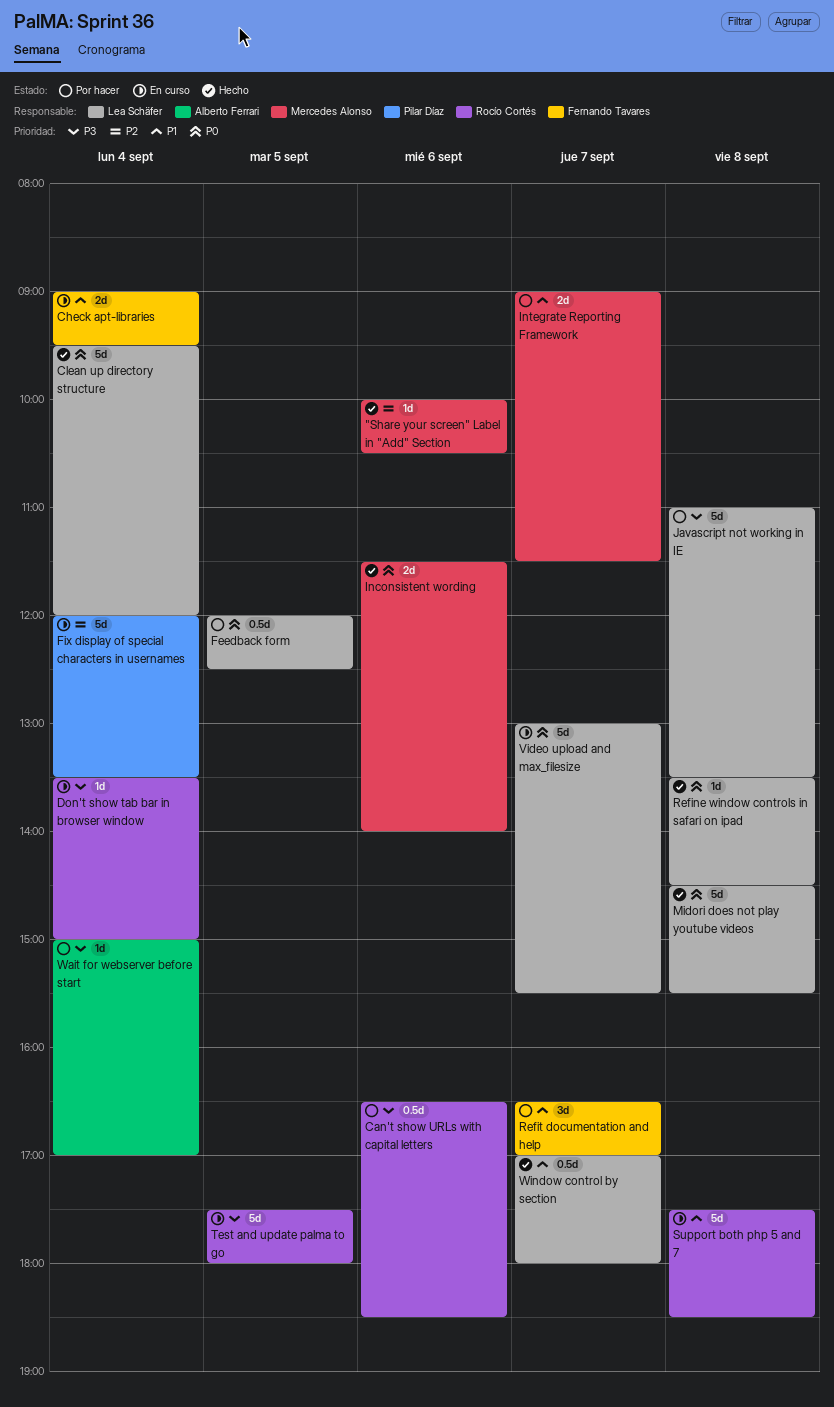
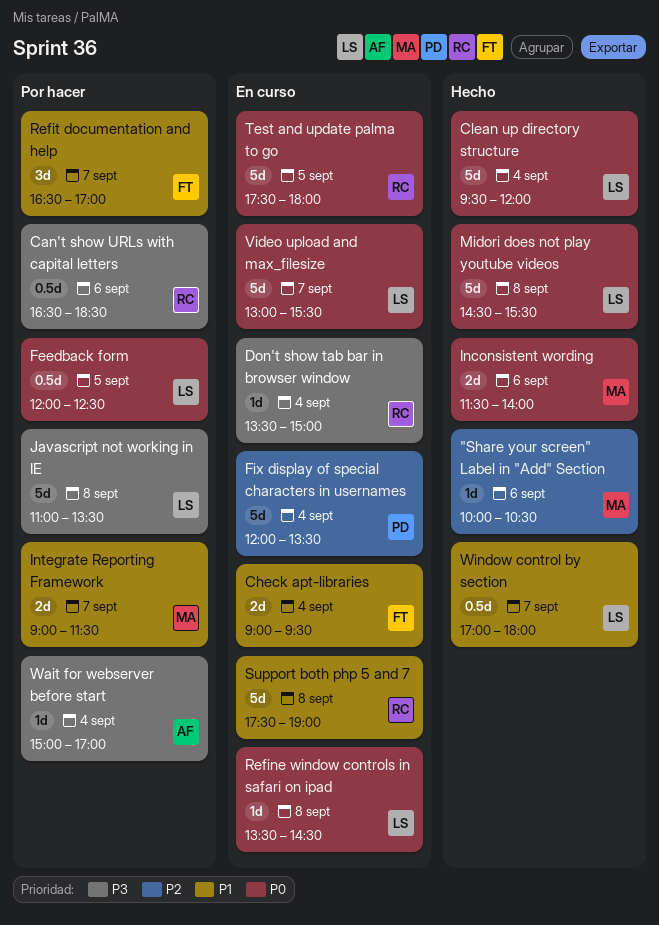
Refine window controls in safari on ipad, status: Hecho -> En curso
Support both php 5 and 7, ends: 18:30 -> 19:00
Test and update palma to go, priority: P3 -> P0

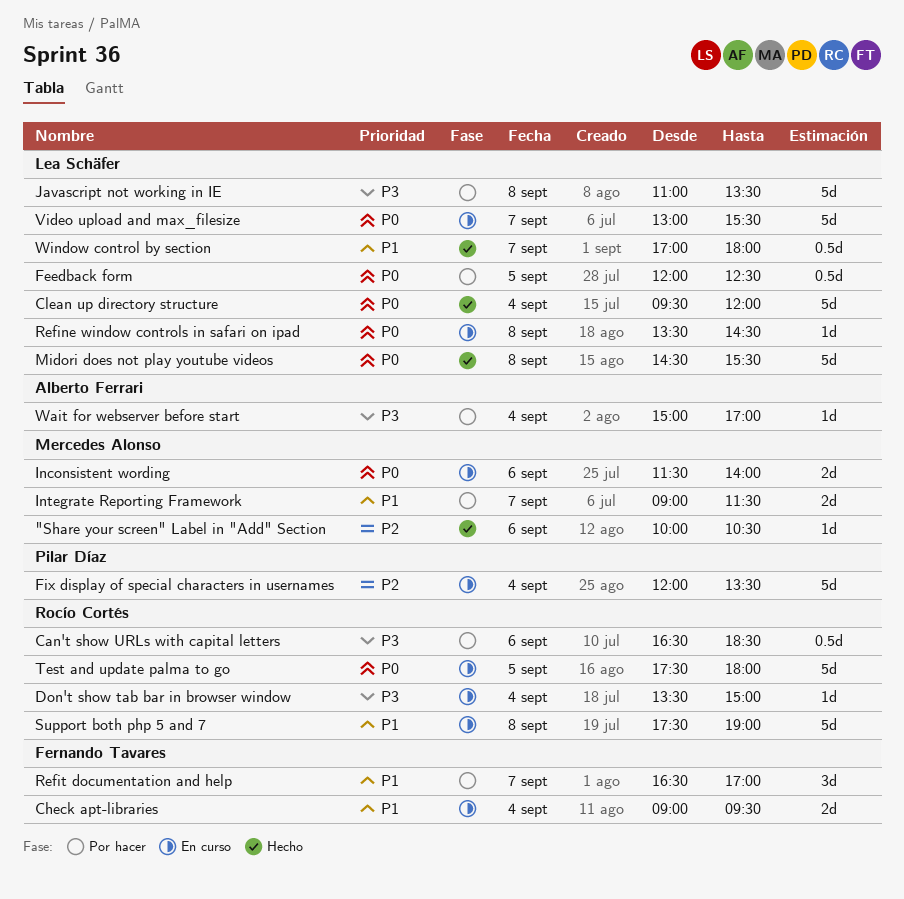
Inconsistent wording, status: Hecho -> En curso

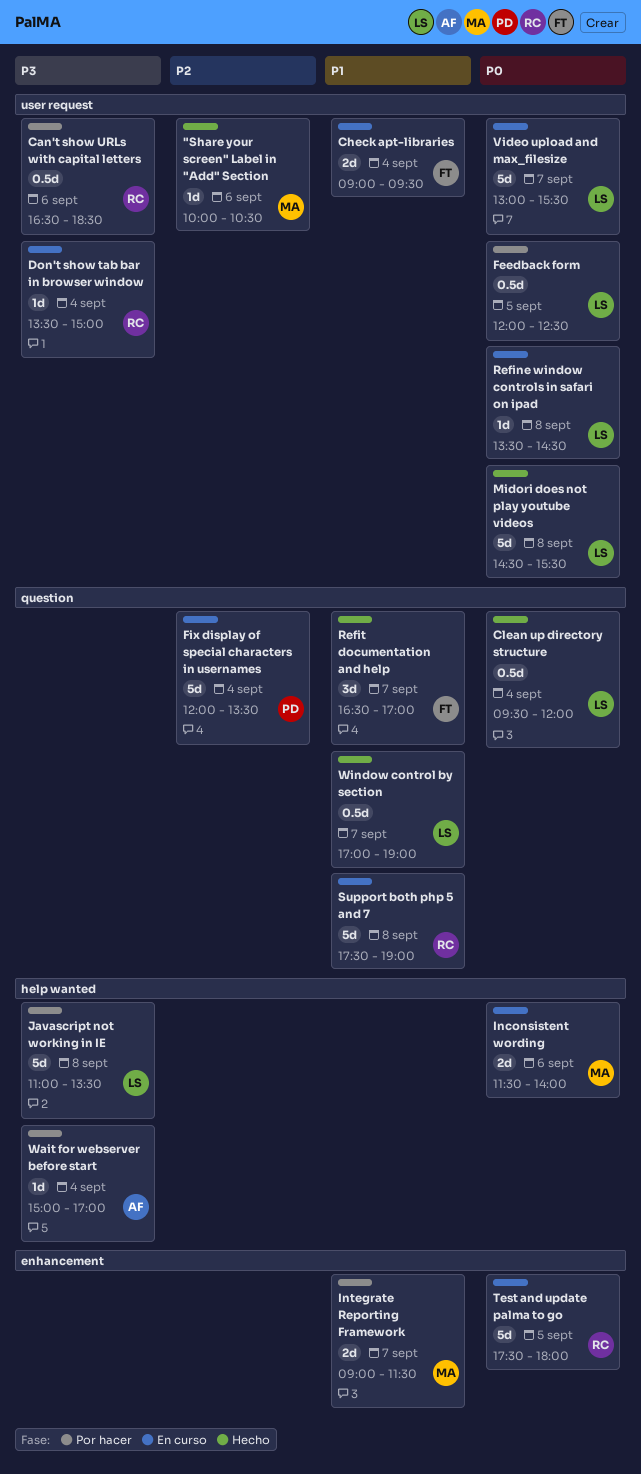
Clean up directory structure, estimate: 5d -> 0.5d
Refit documentation and help, status: Por hacer -> Hecho
Window control by section, ends: 18:00 -> 19:00

